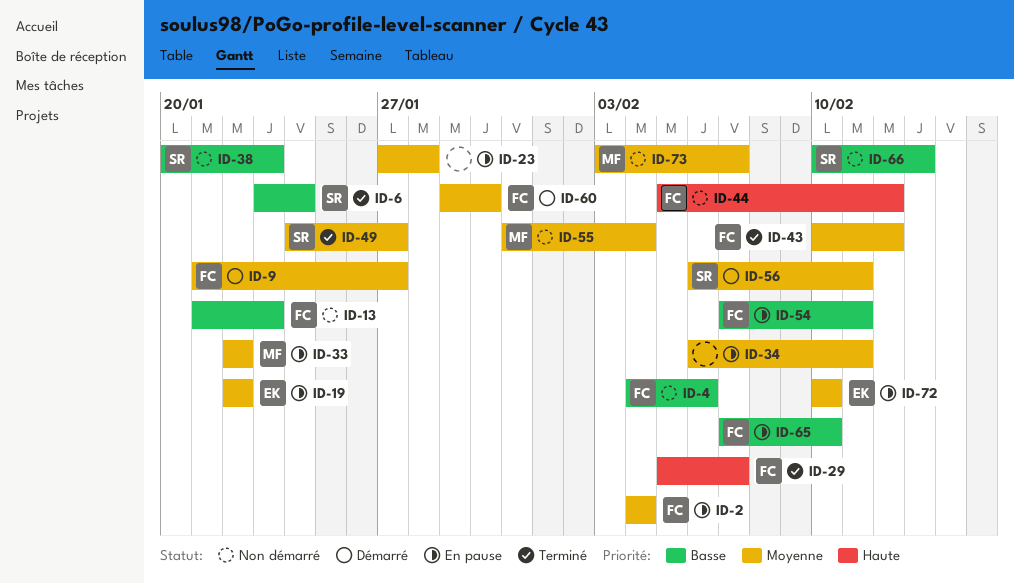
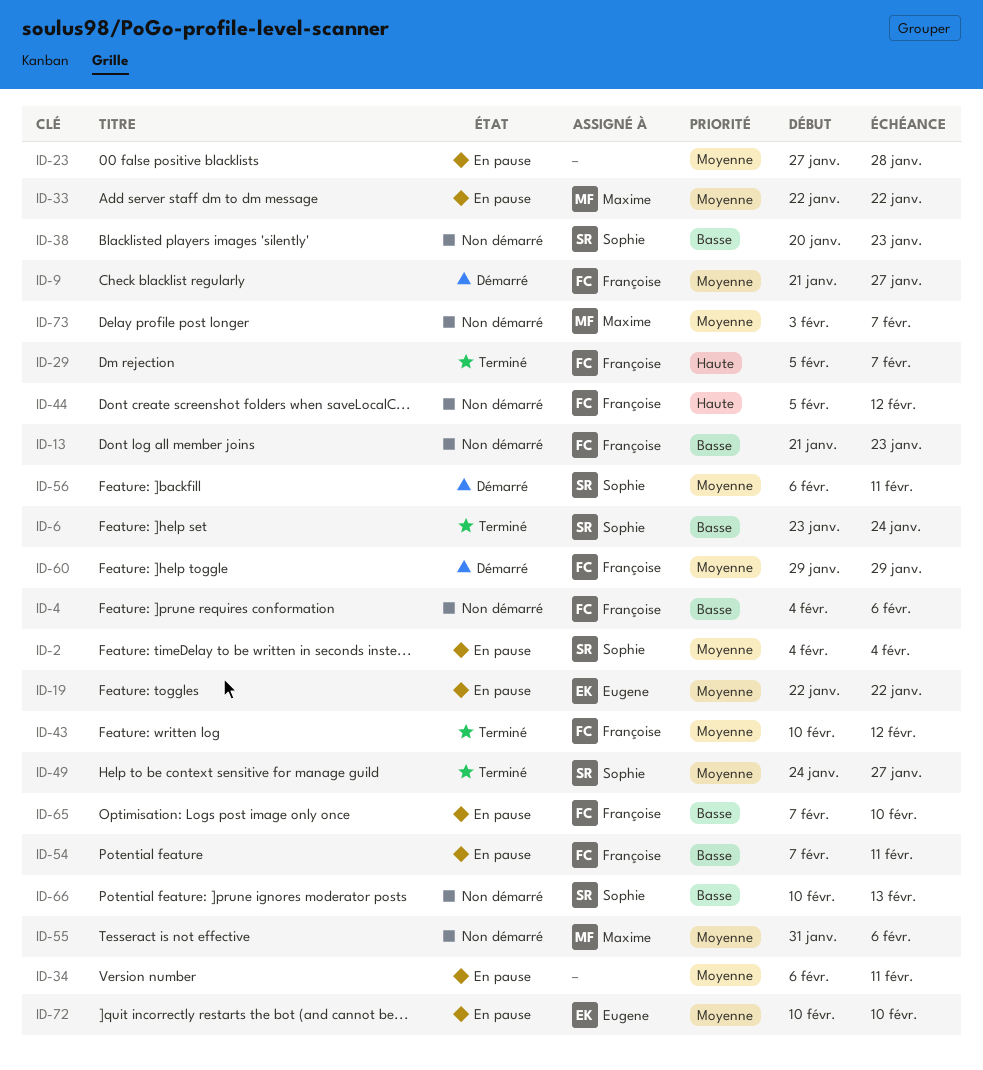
ID-2, owner: Françoise -> Sophie
ID-55, due: Feb 4 -> Feb 6
ID-60, due: Jan 30 -> Jan 29

